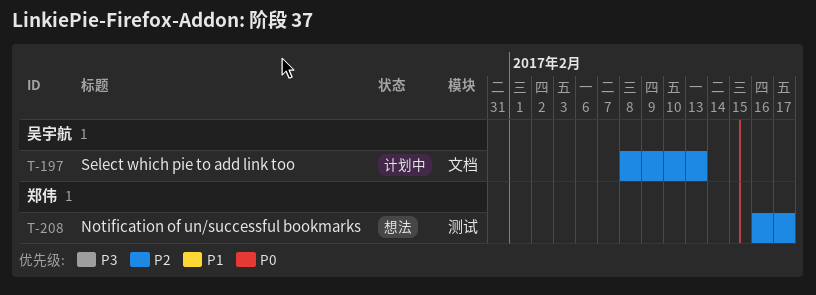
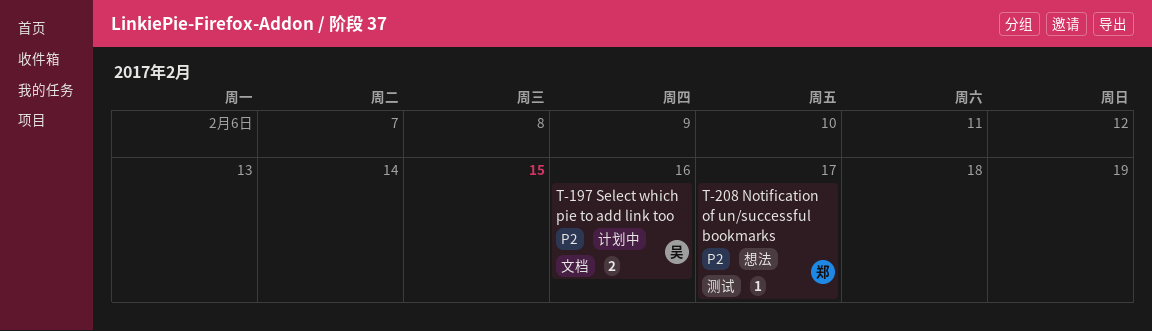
T-197, due: Feb 13 -> Feb 16

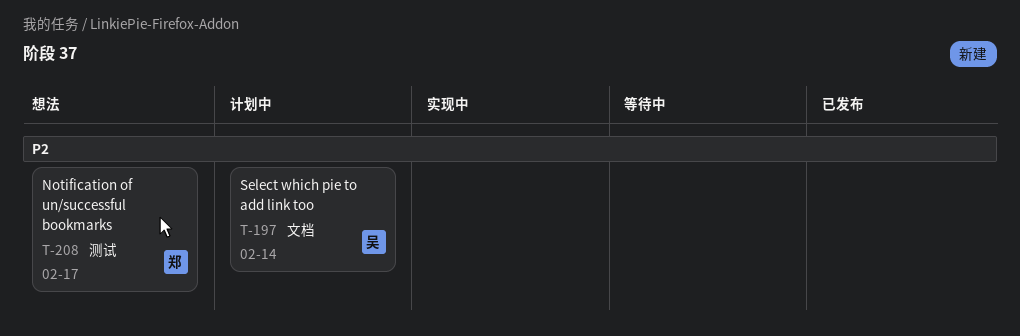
T-197, due: Feb 16 -> Feb 14

